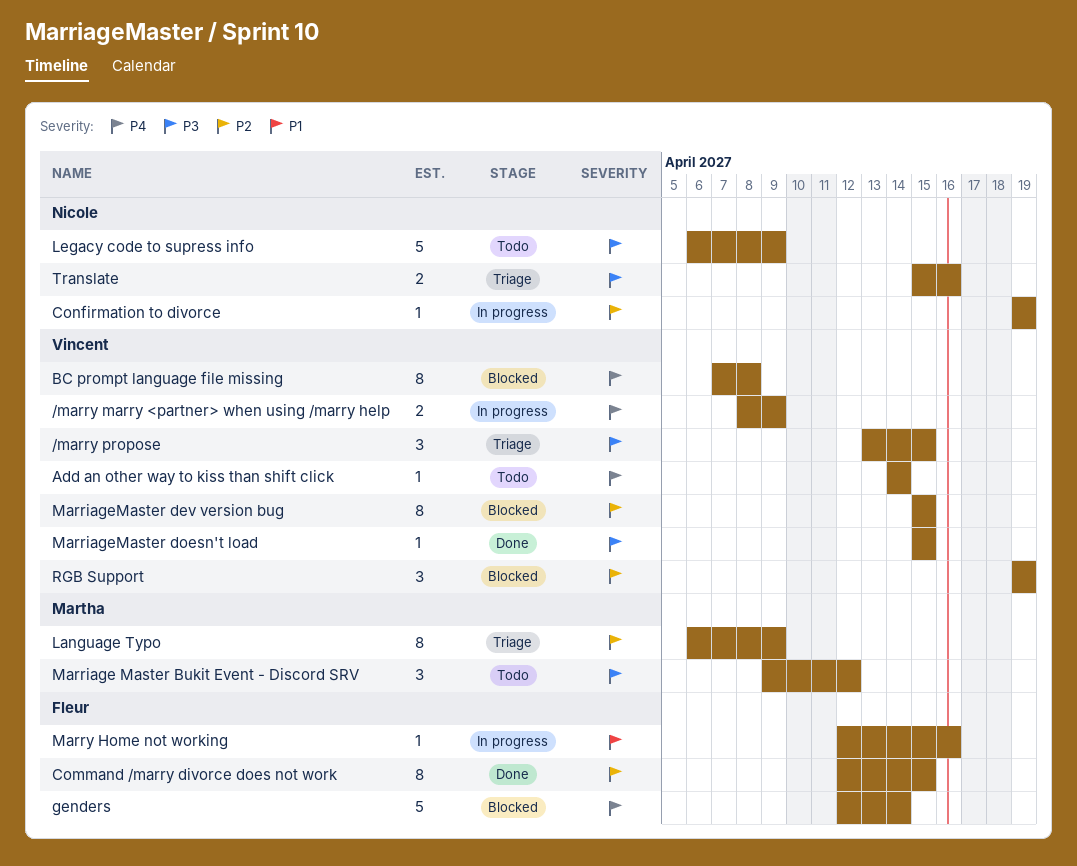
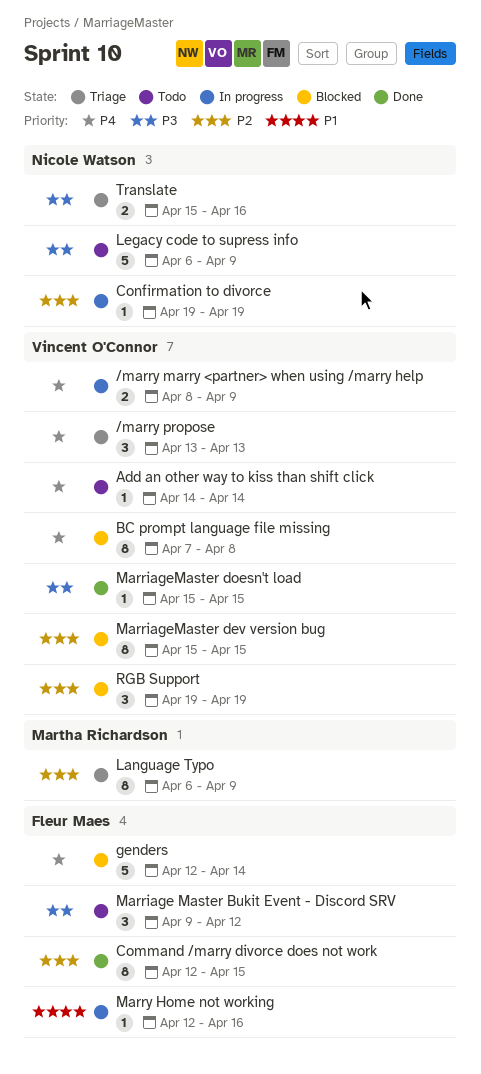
/marry propose, priority: P3 -> P4
/marry propose, due: Apr 15 -> Apr 13
Marriage Master Bukit Event - Discord SRV, owner: Martha Richardson -> Fleur Maes

